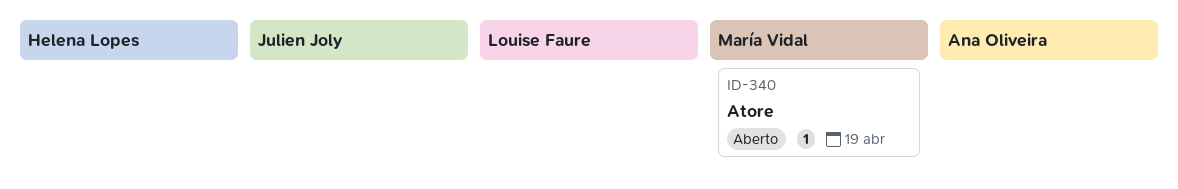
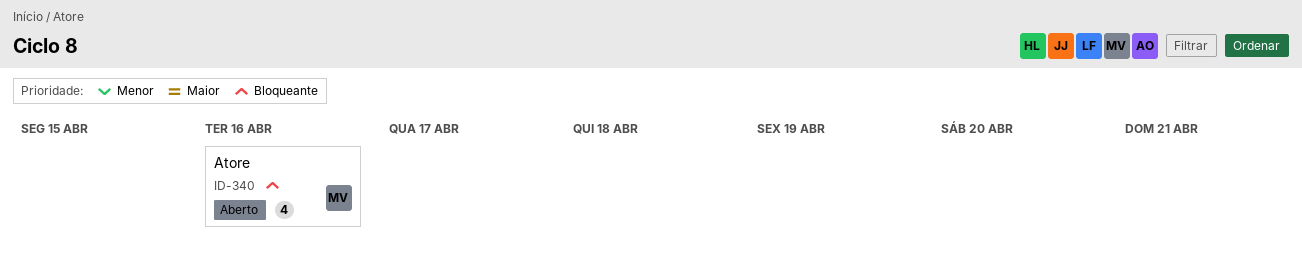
ID-340, estimate: 1 -> 4
ID-340, due: Apr 19 -> Apr 16

